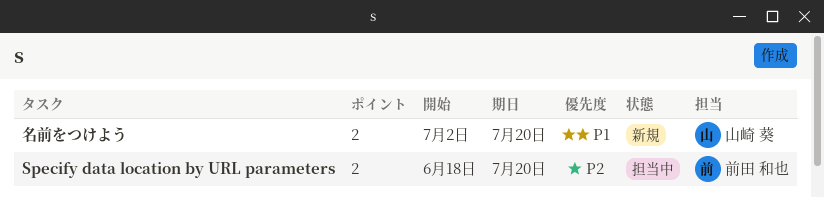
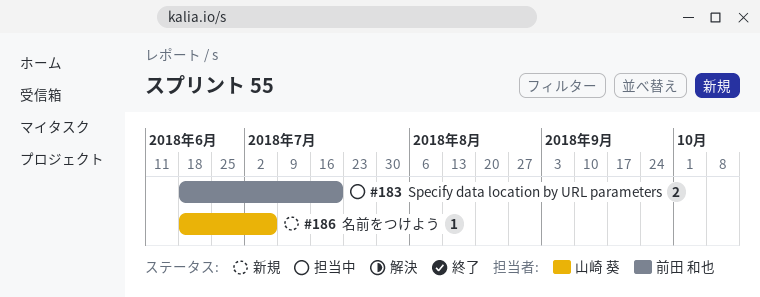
名前をつけよう, estimate: 2 -> 1
名前をつけよう, start: Jul 2 -> Jun 18
名前をつけよう, due: Jul 20 -> Jul 6

